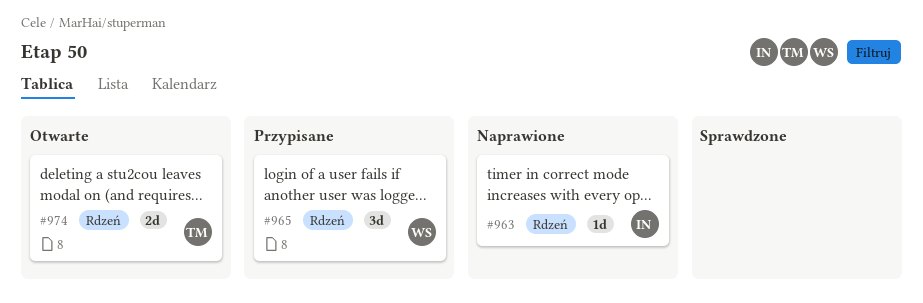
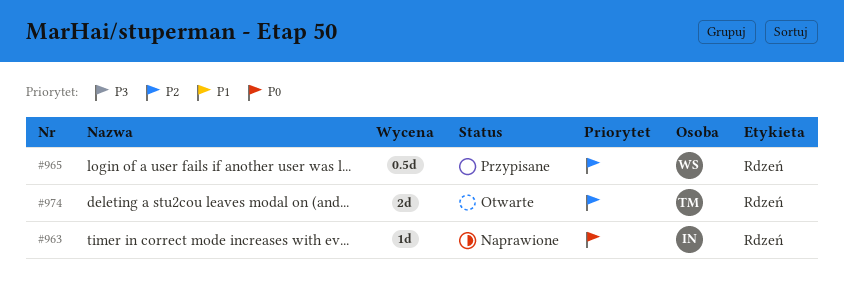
#965, estimate: 3d -> 0.5d

